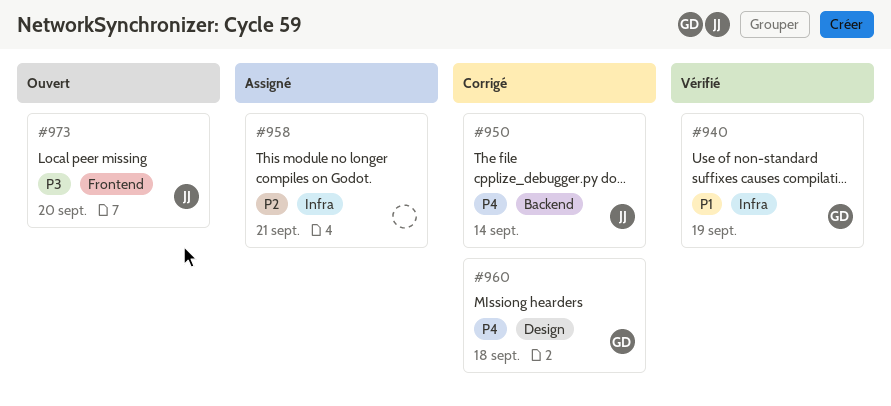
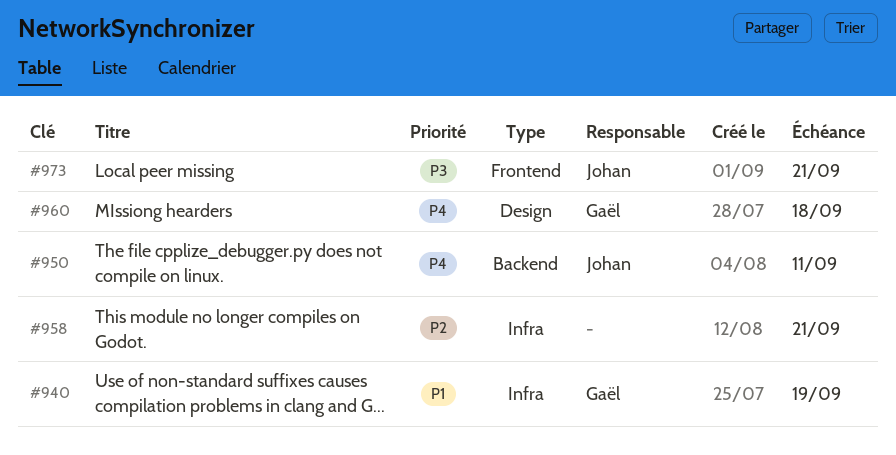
#950, due: Sep 14 -> Sep 11
#973, due: Sep 20 -> Sep 21

